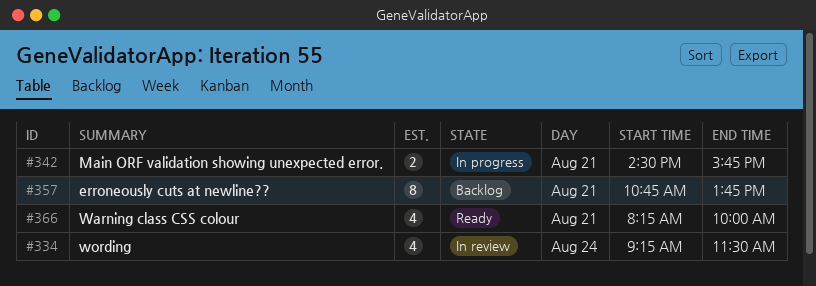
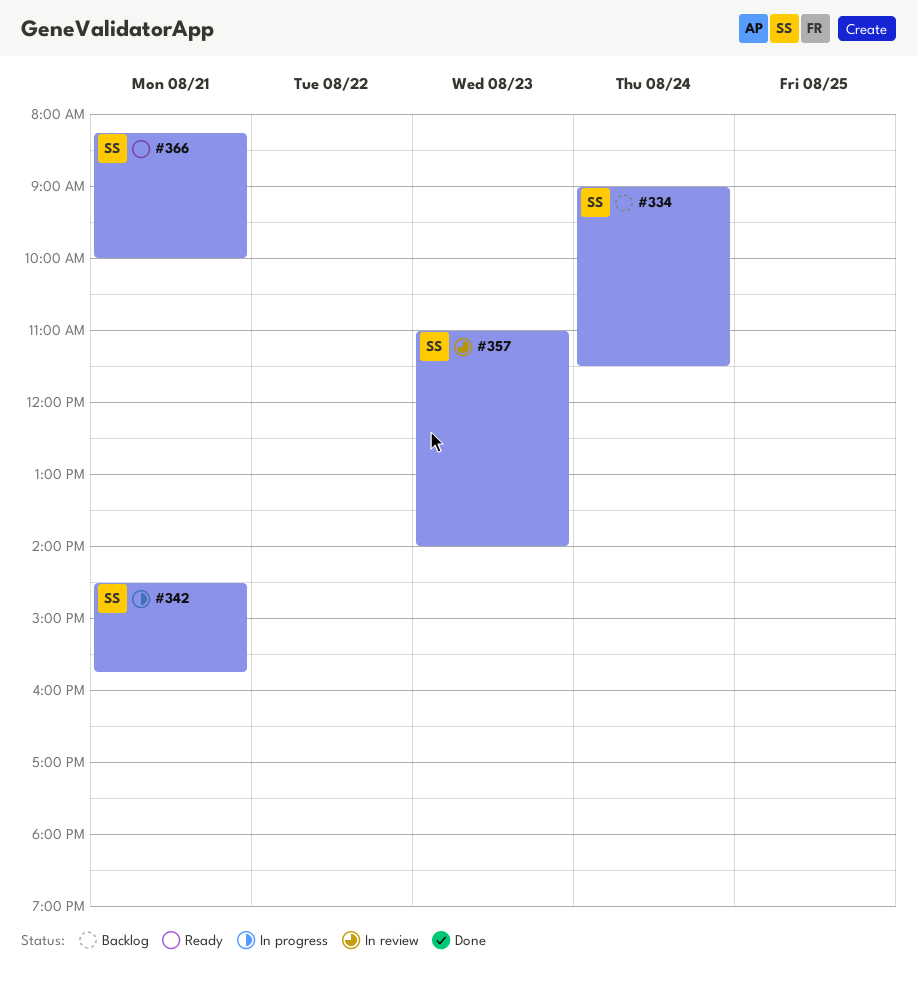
#334, status: In review -> Backlog
#334, begins: 09:15 -> 09:00
#357, status: Backlog -> In review
#357, day: Aug 21 -> Aug 23
#357, begins: 10:45 -> 11:00
#357, ends: 13:45 -> 14:00

